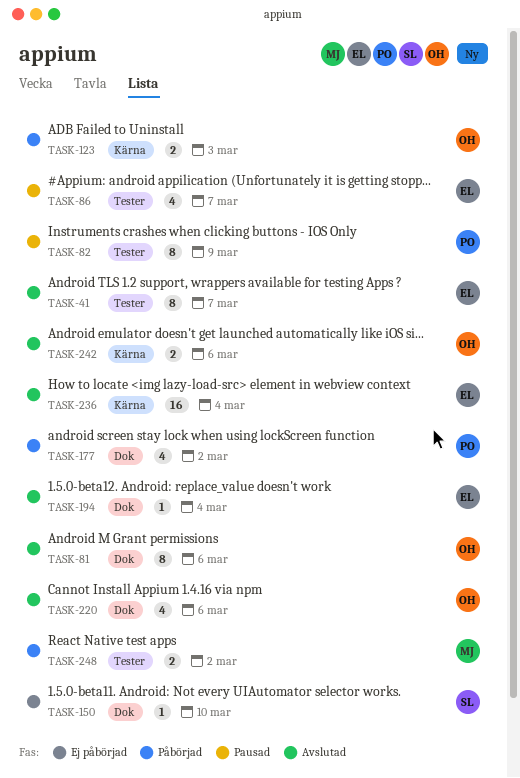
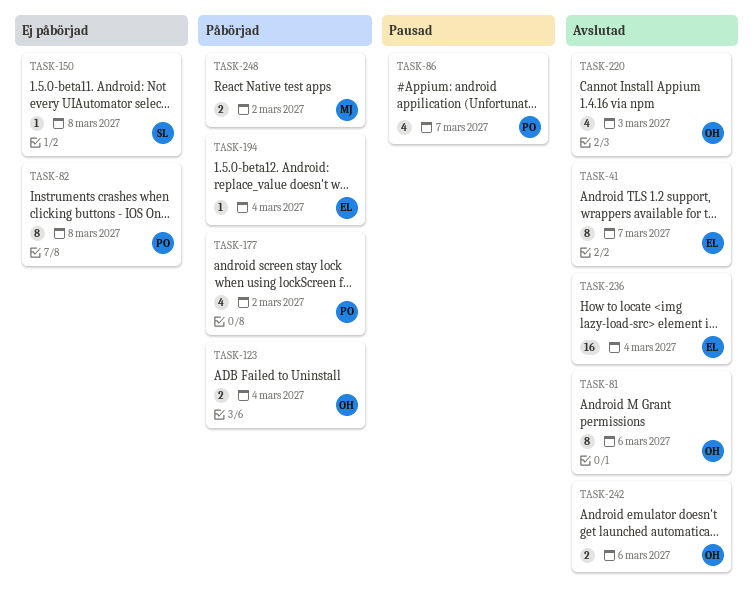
TASK-82, status: Pausad -> Ej påbörjad
TASK-82, due: Mar 9 -> Mar 8
TASK-86, owner: EL -> PO
TASK-123, due: Mar 3 -> Mar 4
TASK-150, due: Mar 10 -> Mar 8
TASK-194, status: Avslutad -> Påbörjad
TASK-220, due: Mar 6 -> Mar 3

